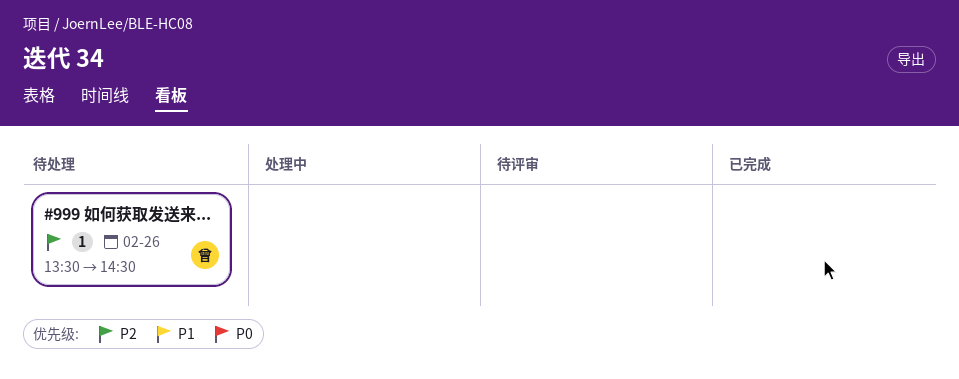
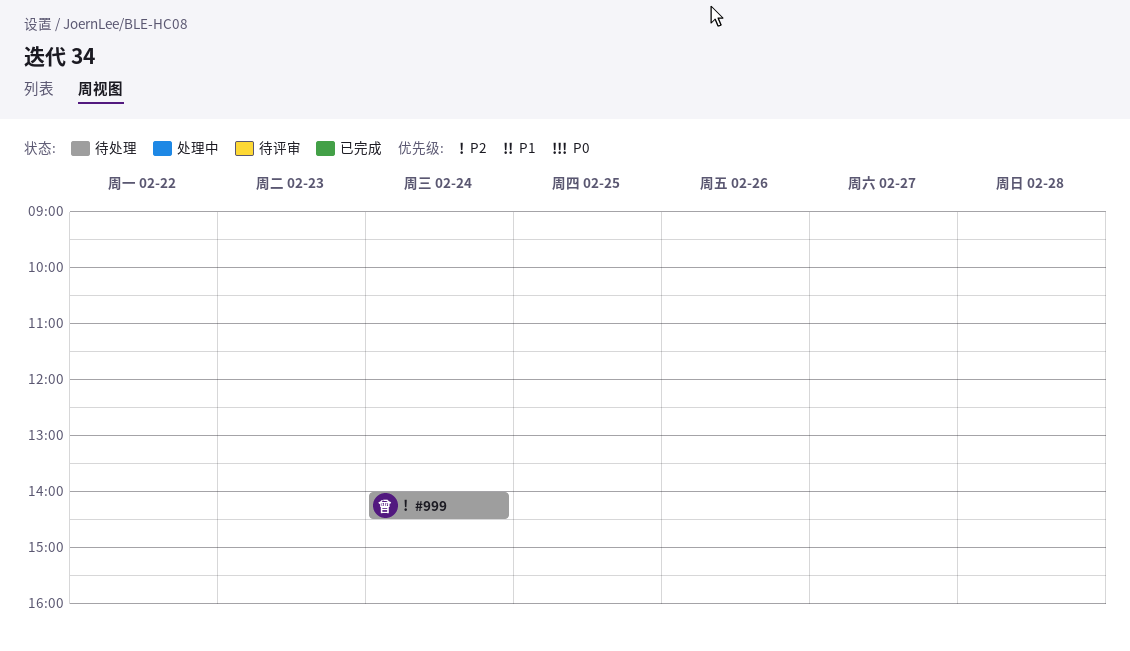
#999, day: Feb 26 -> Feb 24
#999, begins: 13:30 -> 14:00

